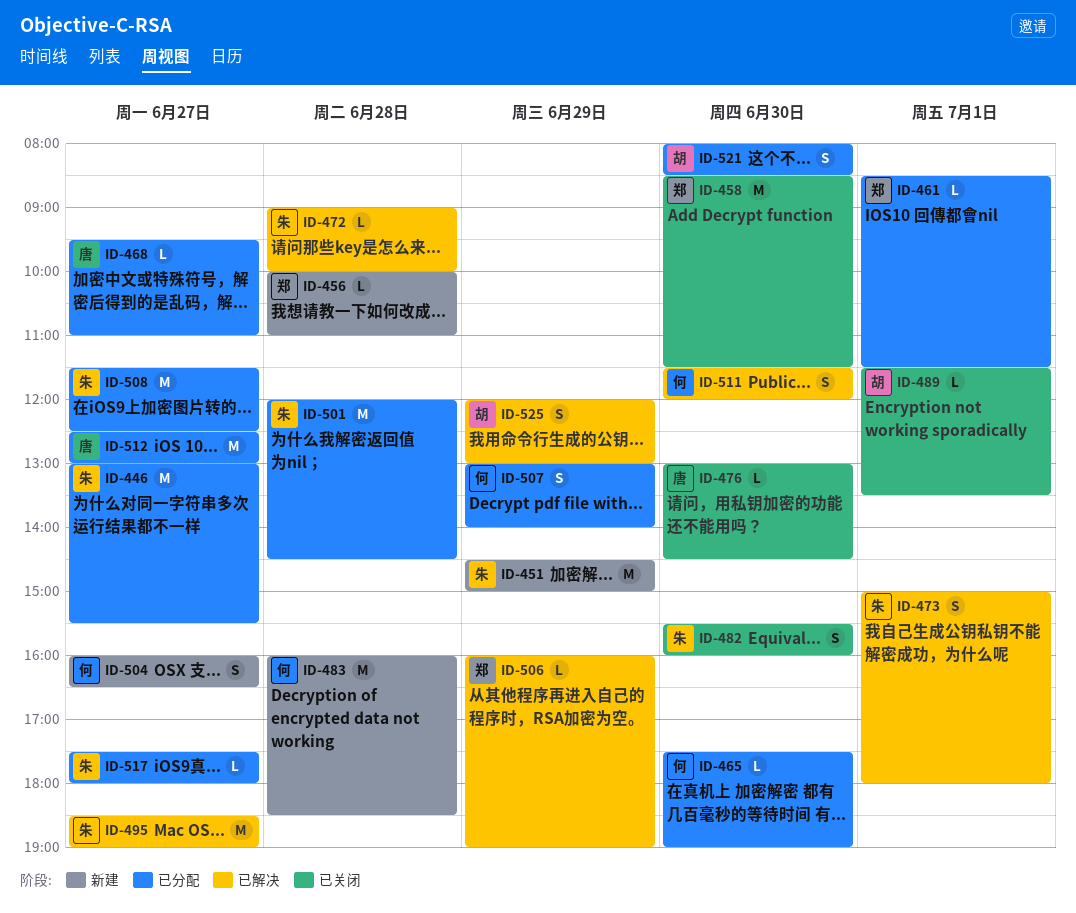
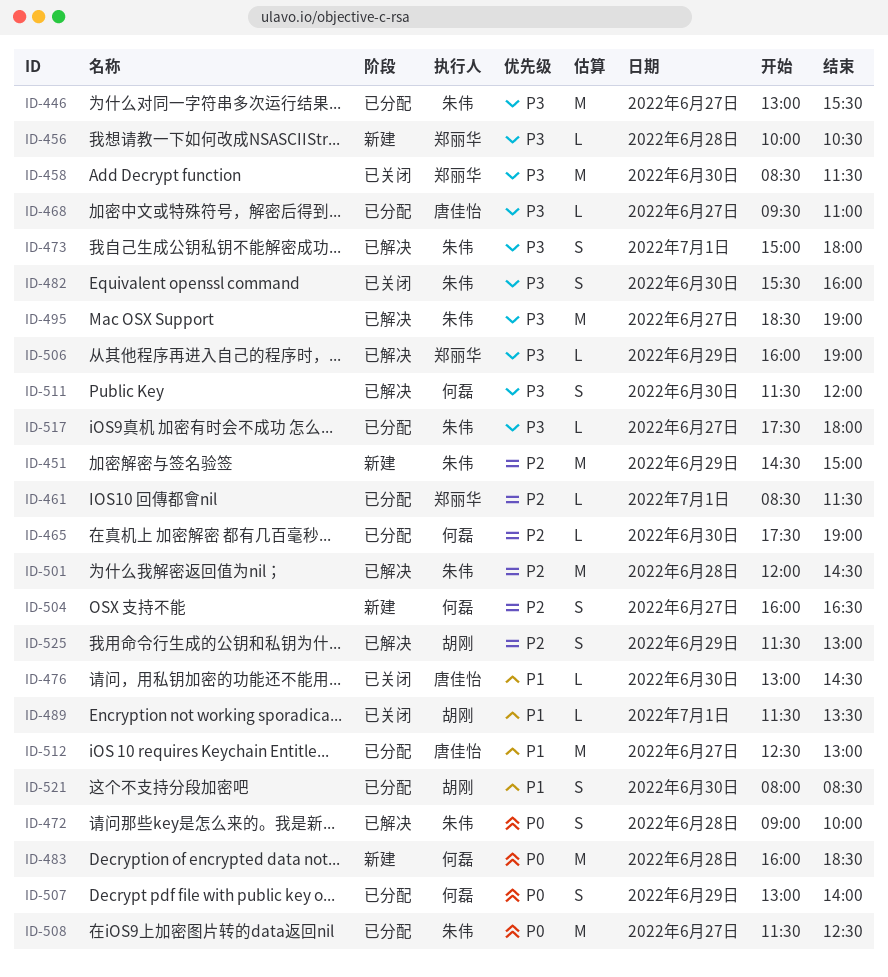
ID-456, ends: 11:00 -> 10:30
ID-472, estimate: L -> S
ID-501, status: 已分配 -> 已解决
ID-525, begins: 12:00 -> 11:30

